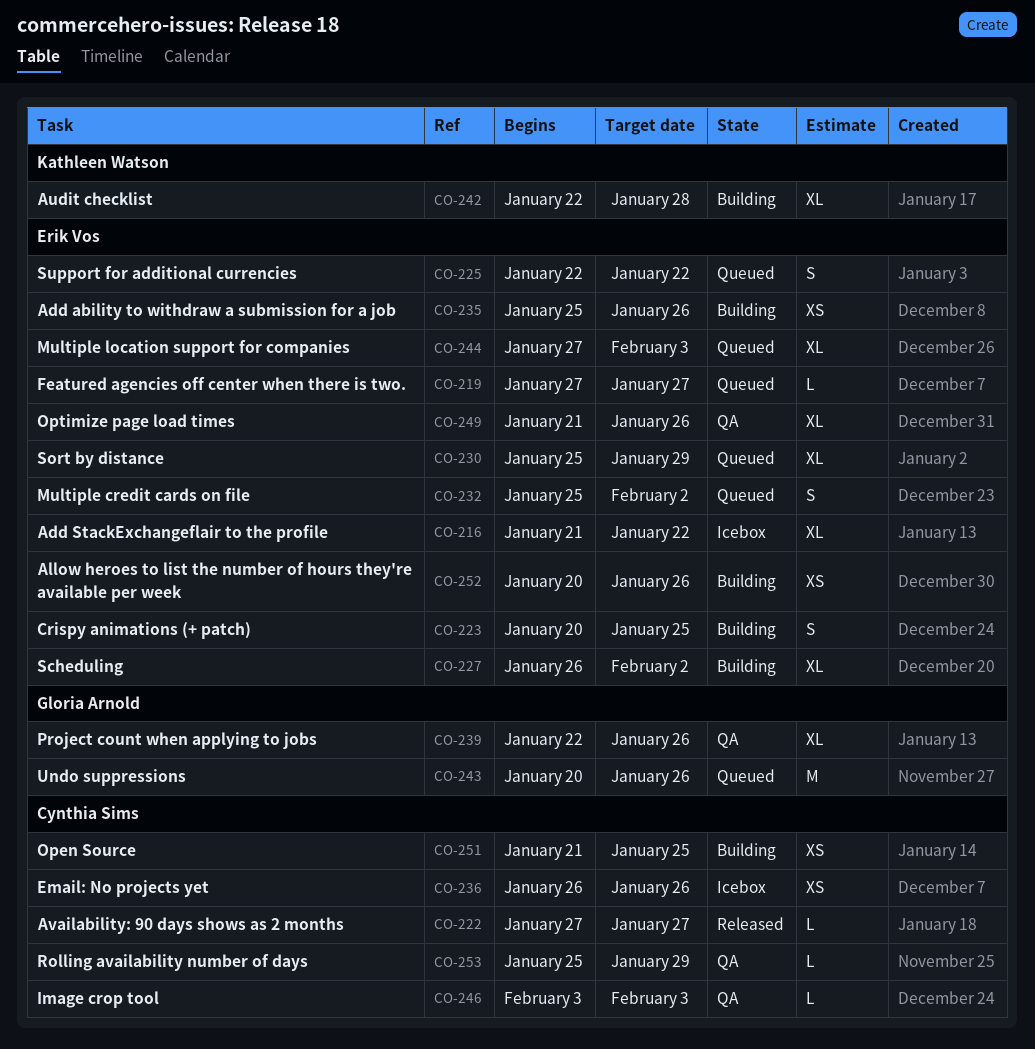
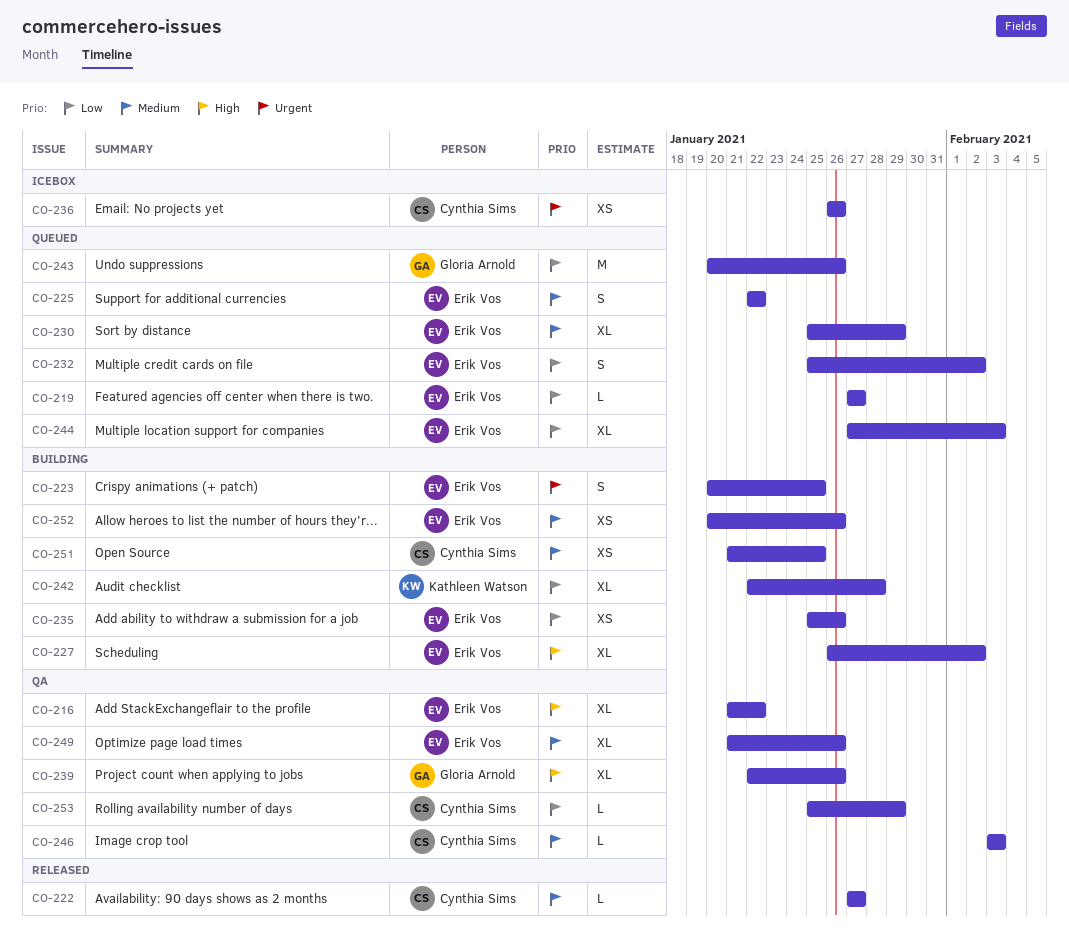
CO-216, status: Icebox -> QA

